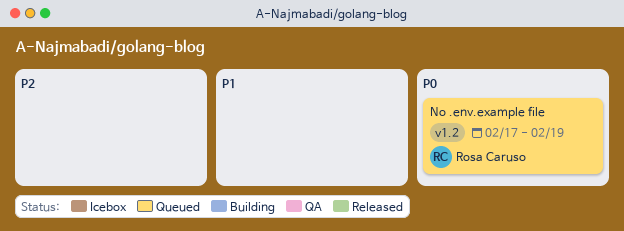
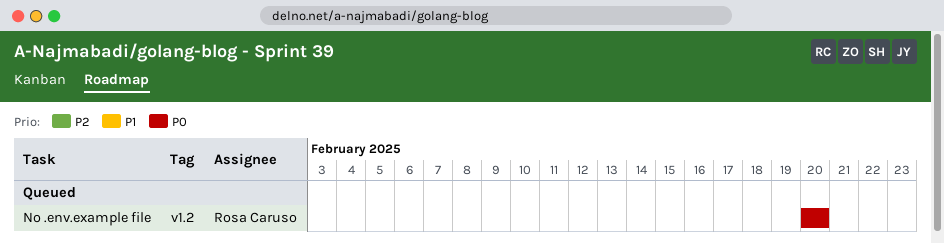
No .env.example file, start: Feb 17 -> Feb 20
No .env.example file, due: Feb 19 -> Feb 20

